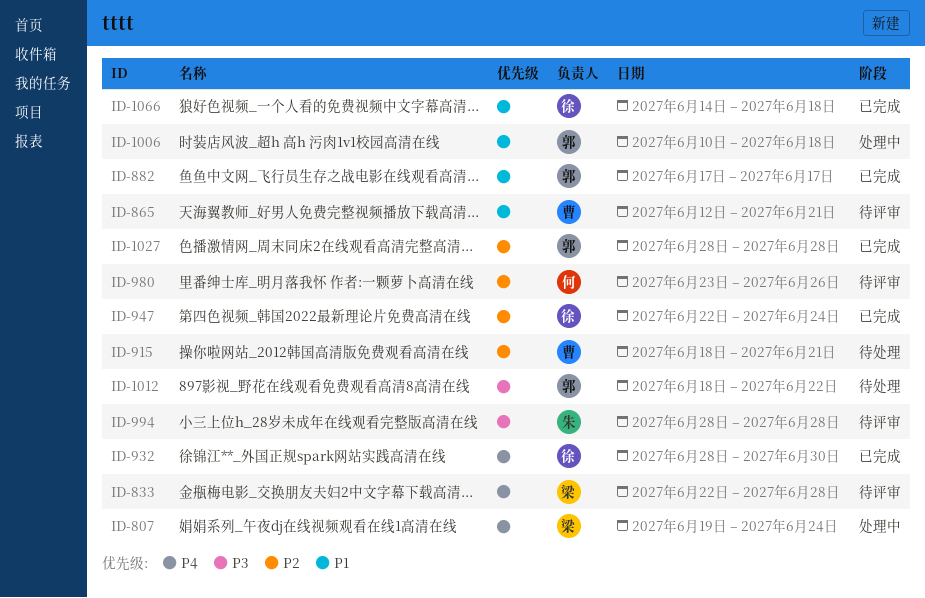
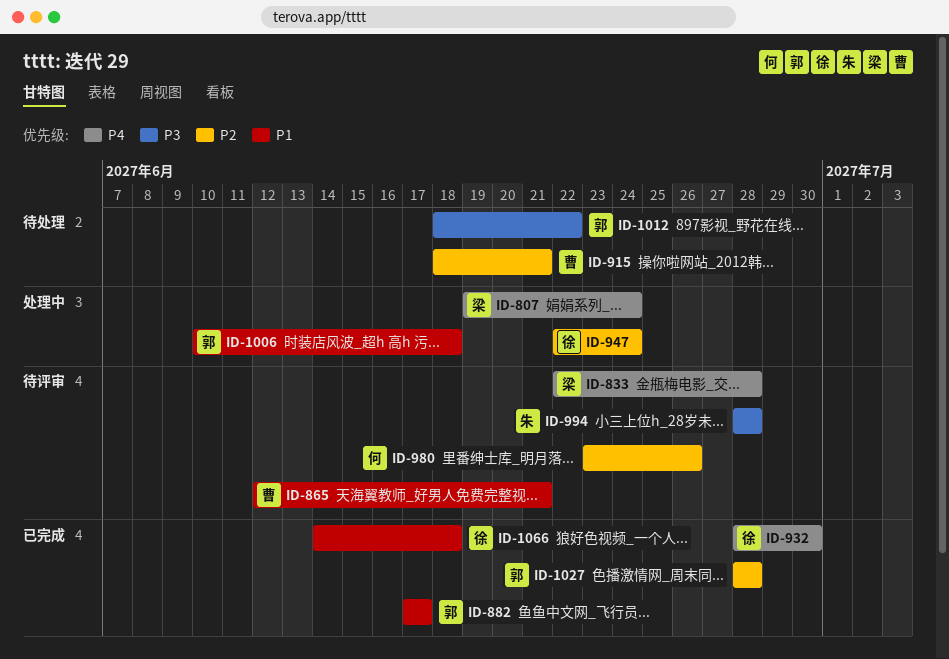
ID-947, status: 已完成 -> 处理中

